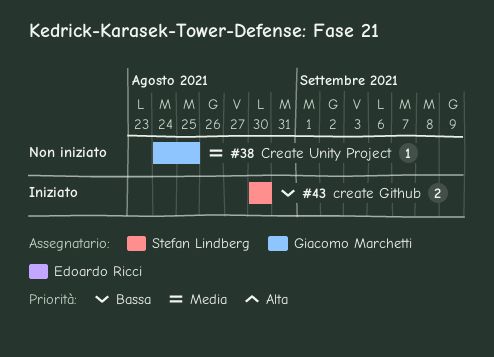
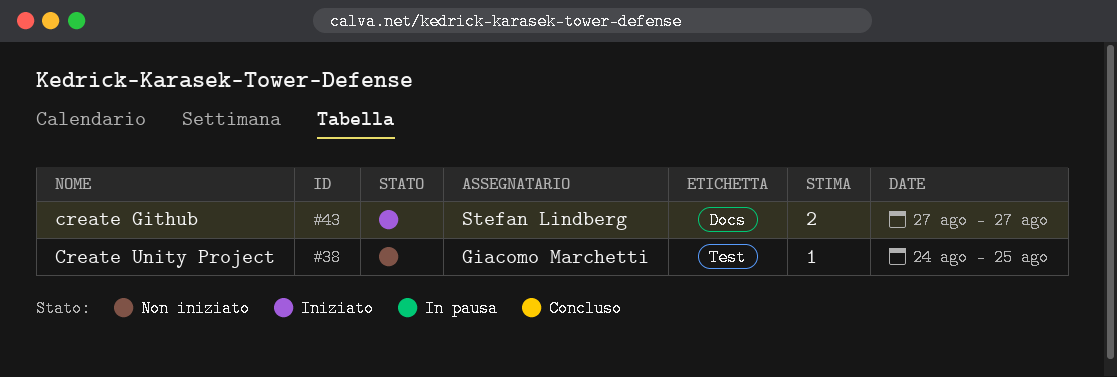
#43, start: Aug 30 -> Aug 27
#43, due: Aug 30 -> Aug 27

